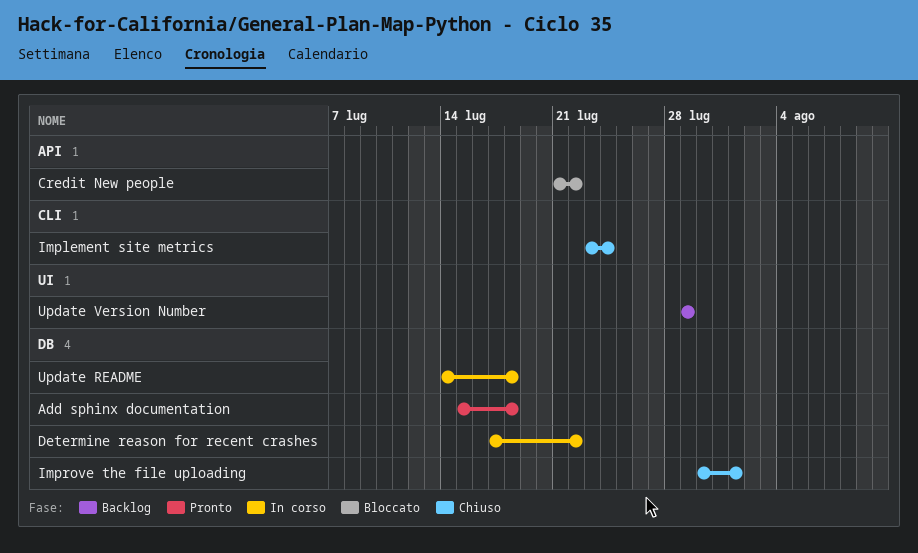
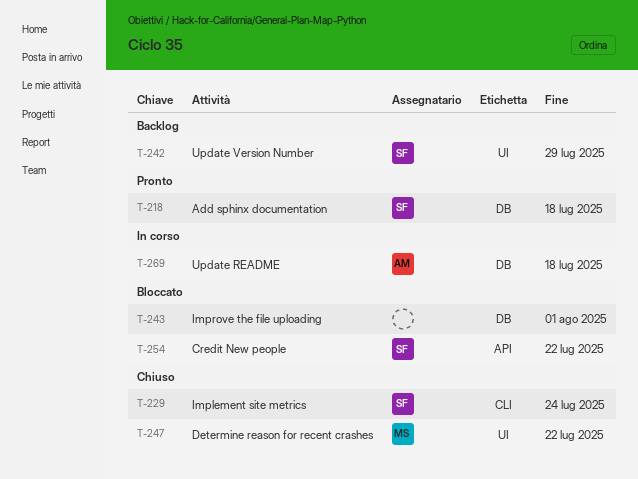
Determine reason for recent crashes, status: In corso -> Chiuso
Determine reason for recent crashes, label: DB -> UI
Improve the file uploading, status: Chiuso -> Bloccato

